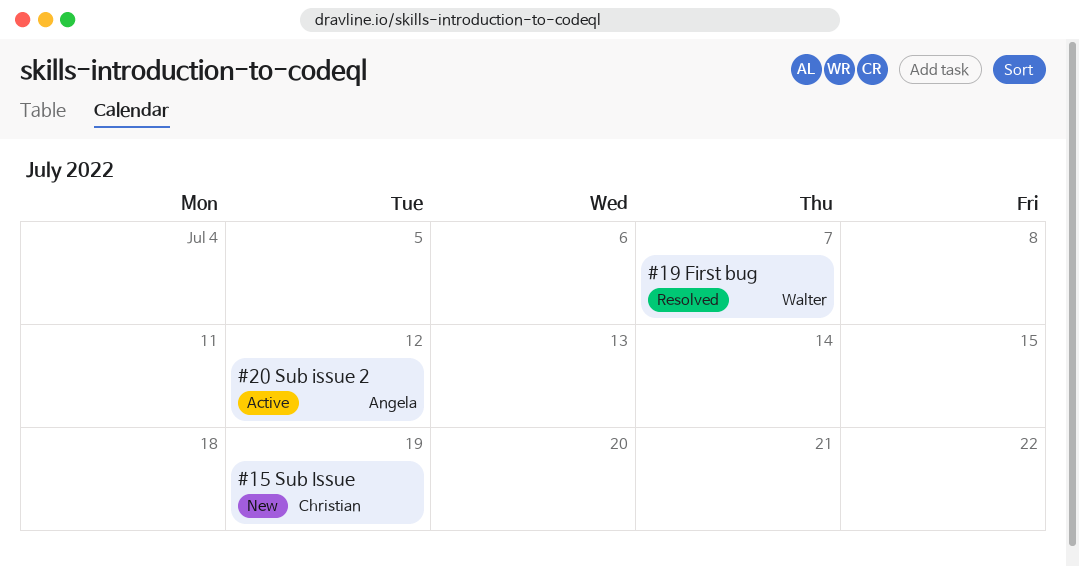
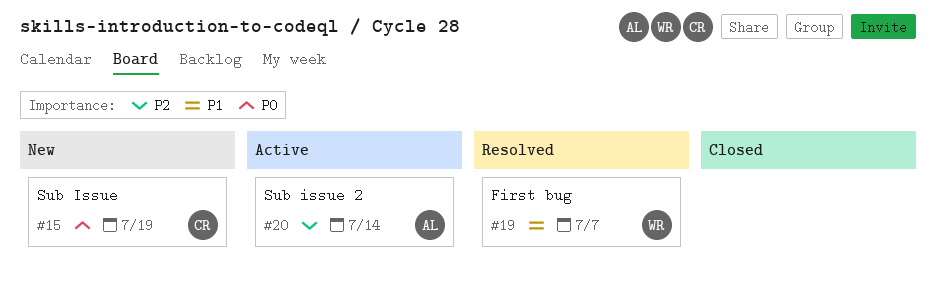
#20, due: Jul 12 -> Jul 14

